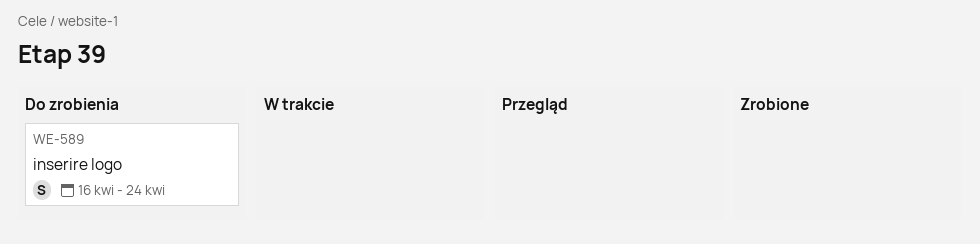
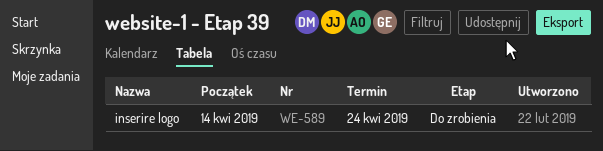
WE-589, start: Apr 16 -> Apr 14

